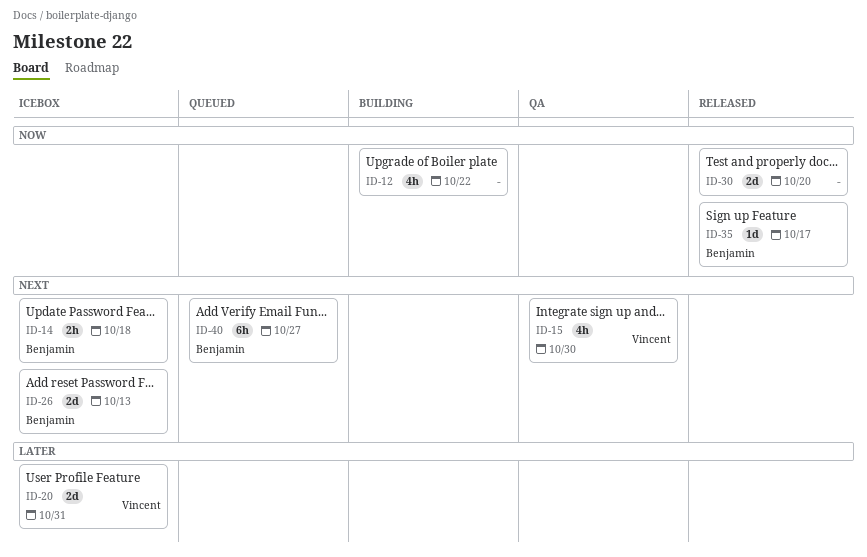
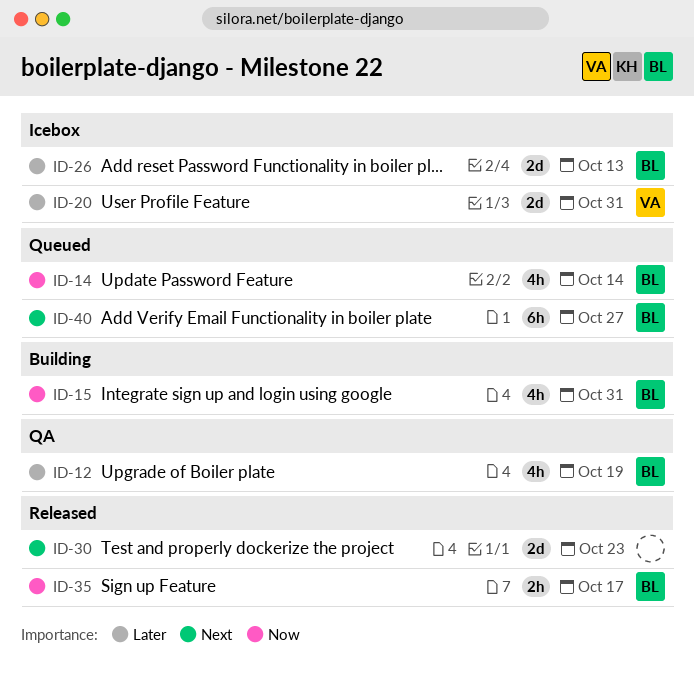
ID-12, status: Building -> QA
ID-12, owner: none -> Benjamin
ID-12, priority: Now -> Later
ID-12, due: Oct 22 -> Oct 19
ID-14, status: Icebox -> Queued
ID-14, priority: Next -> Now
ID-14, estimate: 2h -> 4h
ID-14, due: Oct 18 -> Oct 14
ID-15, status: QA -> Building
ID-15, owner: Vincent -> Benjamin
ID-15, priority: Next -> Now
ID-15, due: Oct 30 -> Oct 31
ID-26, priority: Next -> Later
ID-30, priority: Now -> Next
ID-30, due: Oct 20 -> Oct 23
ID-35, estimate: 1d -> 2h

